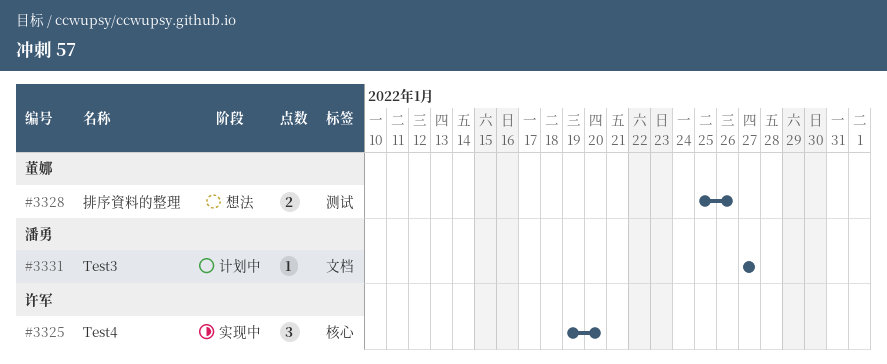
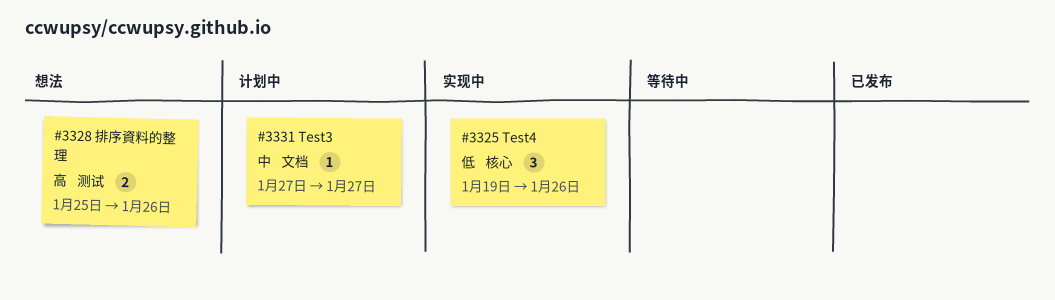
#3325, due: Jan 20 -> Jan 26

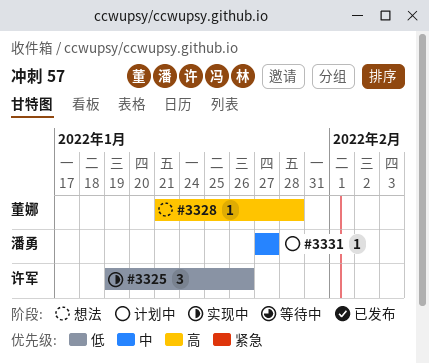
#3328, estimate: 2 -> 1
#3328, start: Jan 25 -> Jan 21
#3328, due: Jan 26 -> Jan 28

